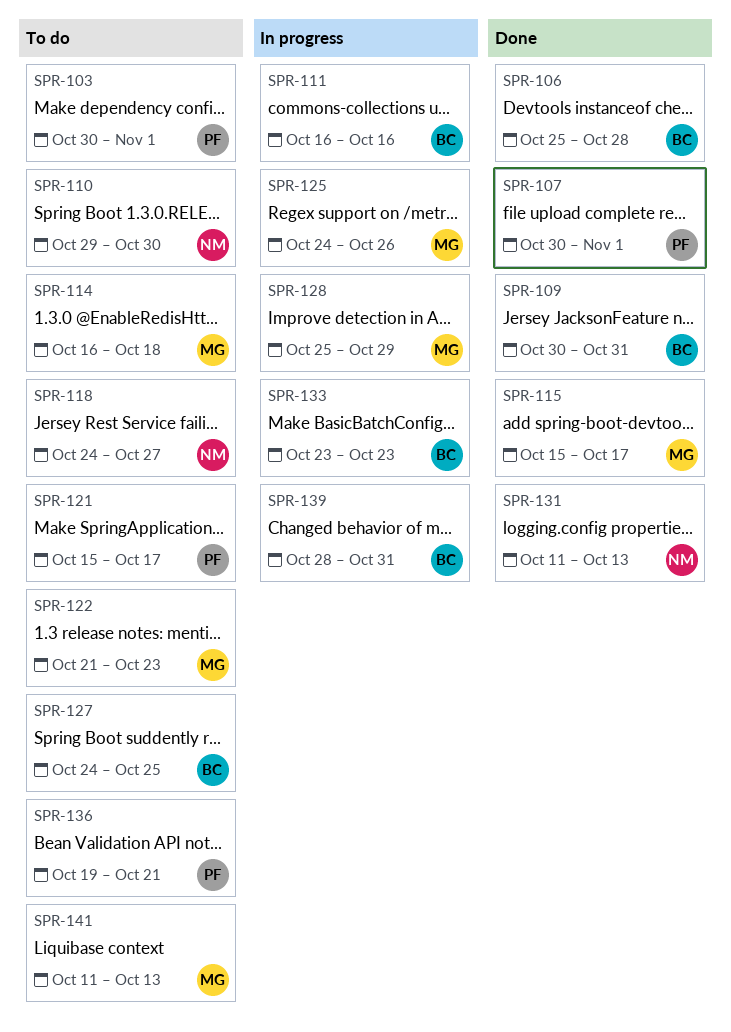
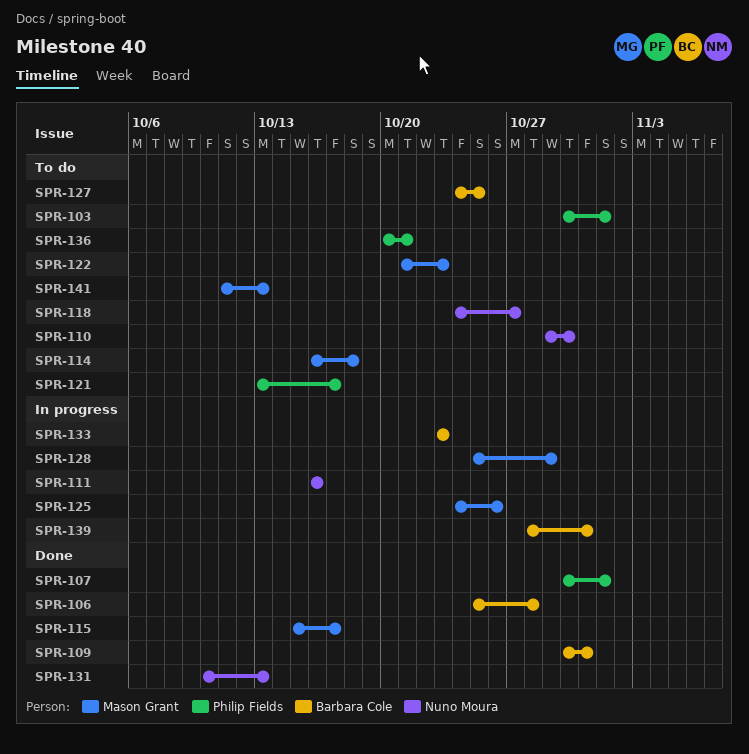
SPR-111, owner: Barbara Cole -> Nuno Moura
SPR-121, start: Oct 15 -> Oct 13
SPR-131, start: Oct 11 -> Oct 10
SPR-136, start: Oct 19 -> Oct 20

